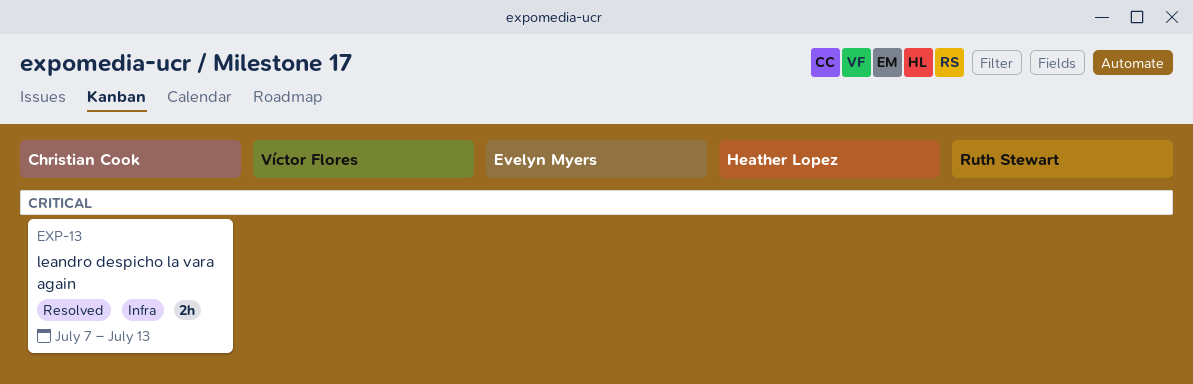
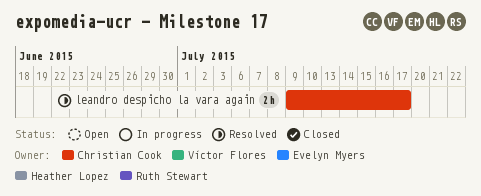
leandro despicho la vara again, start: Jul 7 -> Jul 9
leandro despicho la vara again, due: Jul 13 -> Jul 17

